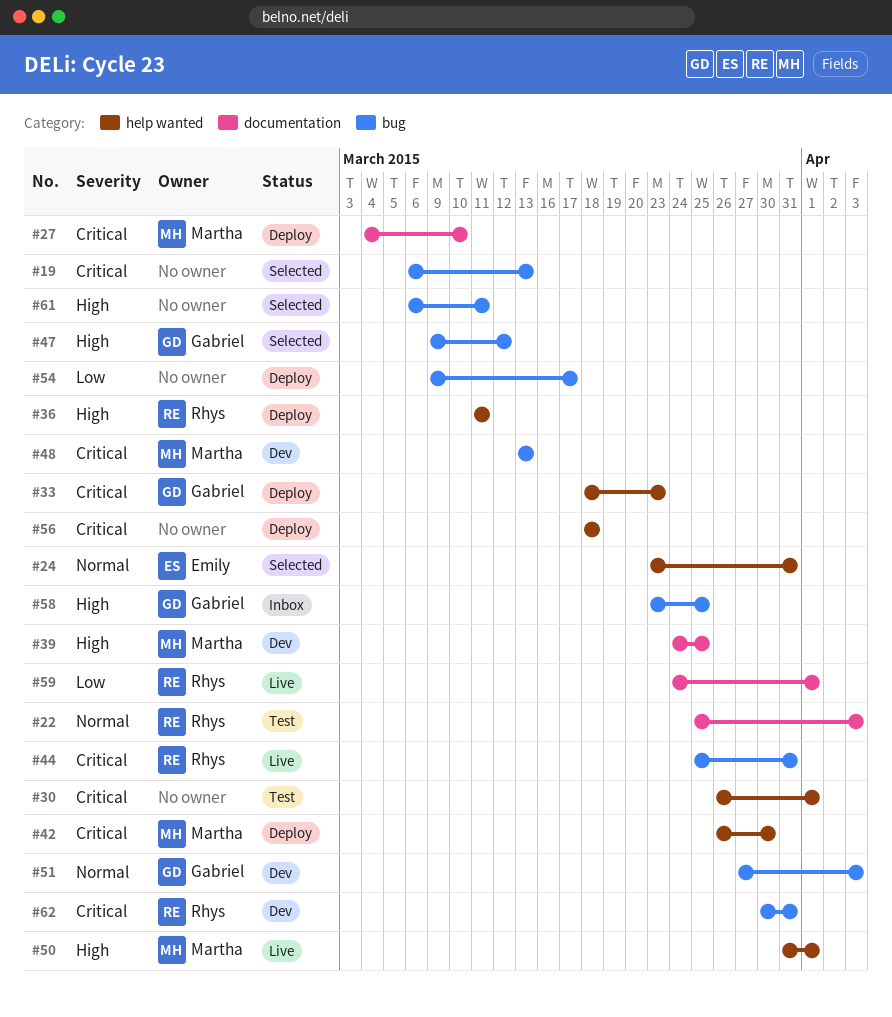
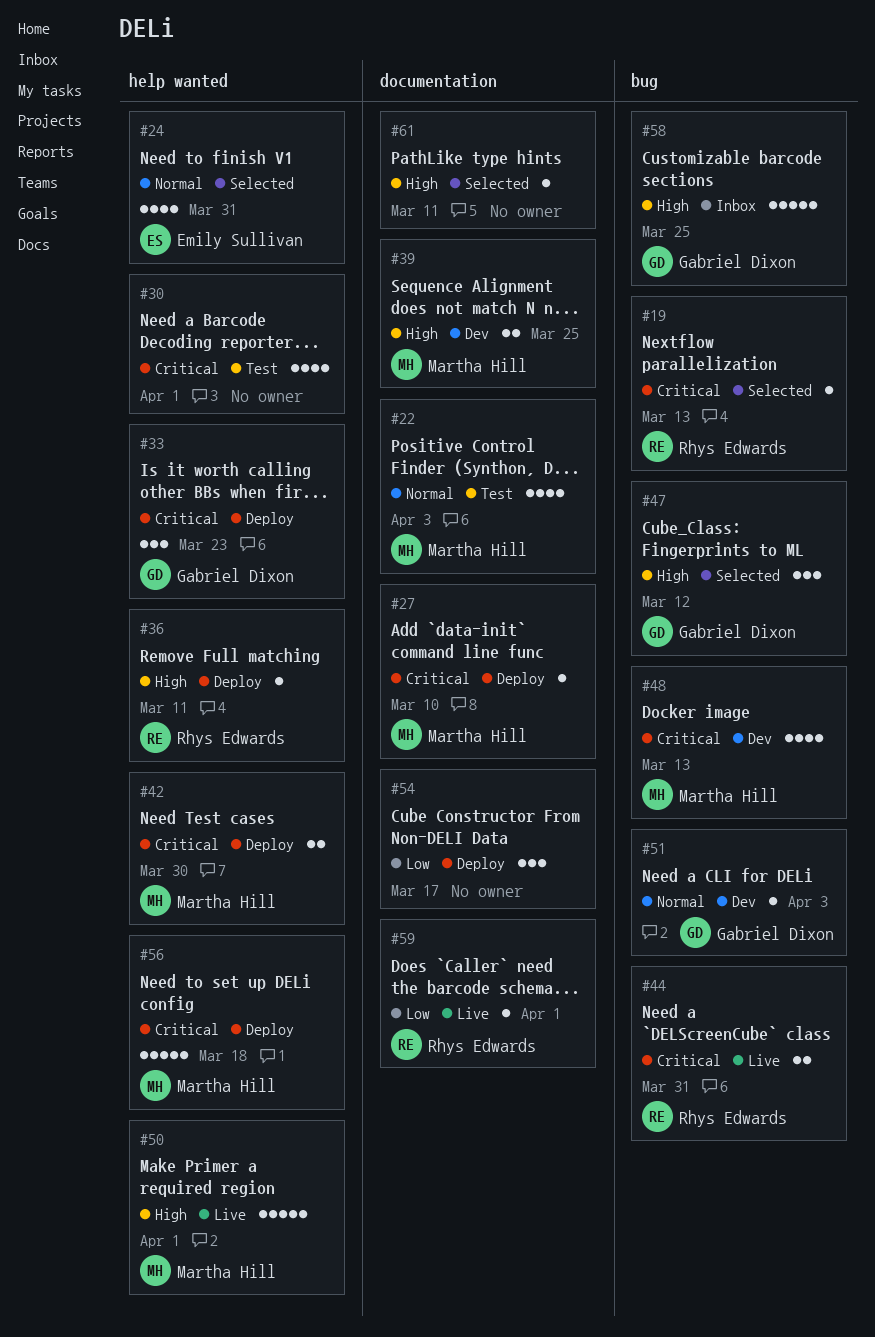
#19, owner: none -> Rhys Edwards
#22, owner: Rhys Edwards -> Martha Hill
#54, label: bug -> documentation
#56, owner: none -> Martha Hill
#61, label: bug -> documentation
#62: present -> none

